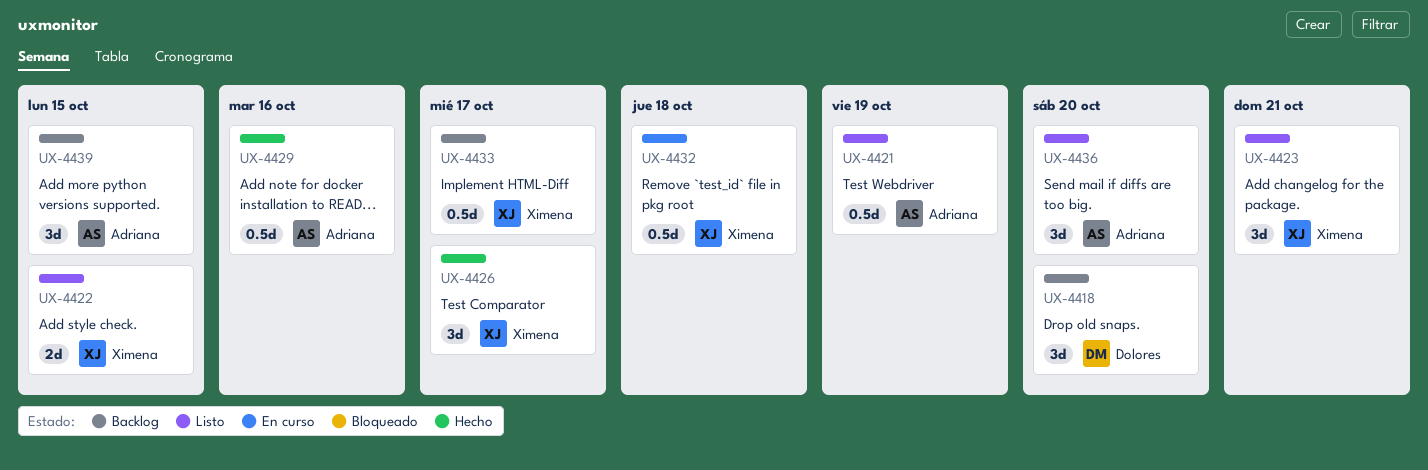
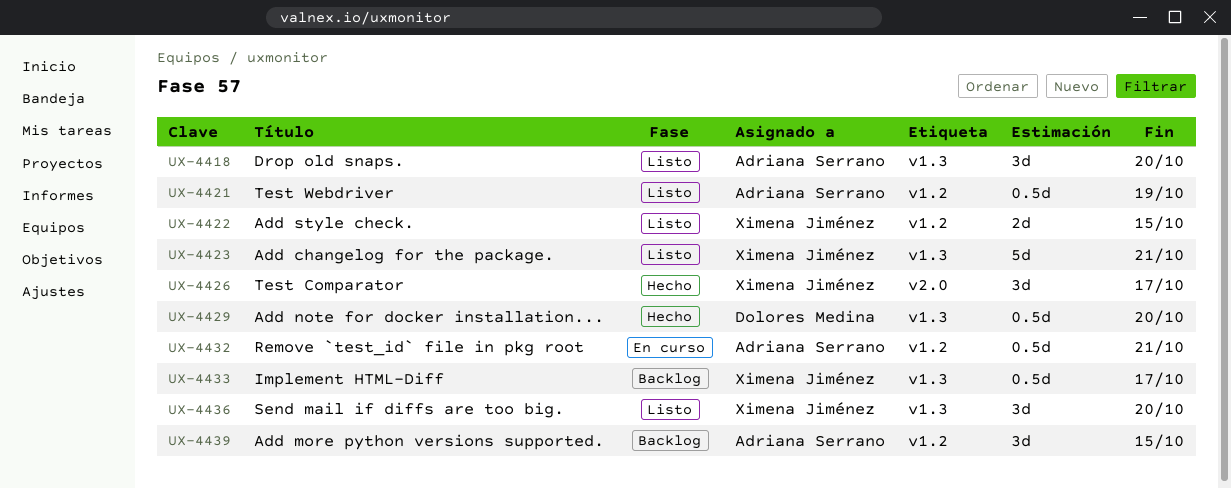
UX-4418, status: Backlog -> Listo
UX-4418, owner: Dolores Medina -> Adriana Serrano
UX-4423, estimate: 3d -> 5d
UX-4429, owner: Adriana Serrano -> Dolores Medina
UX-4429, due: Oct 16 -> Oct 20
UX-4432, owner: Ximena Jiménez -> Adriana Serrano
UX-4432, due: Oct 18 -> Oct 21
UX-4436, owner: Adriana Serrano -> Ximena Jiménez

